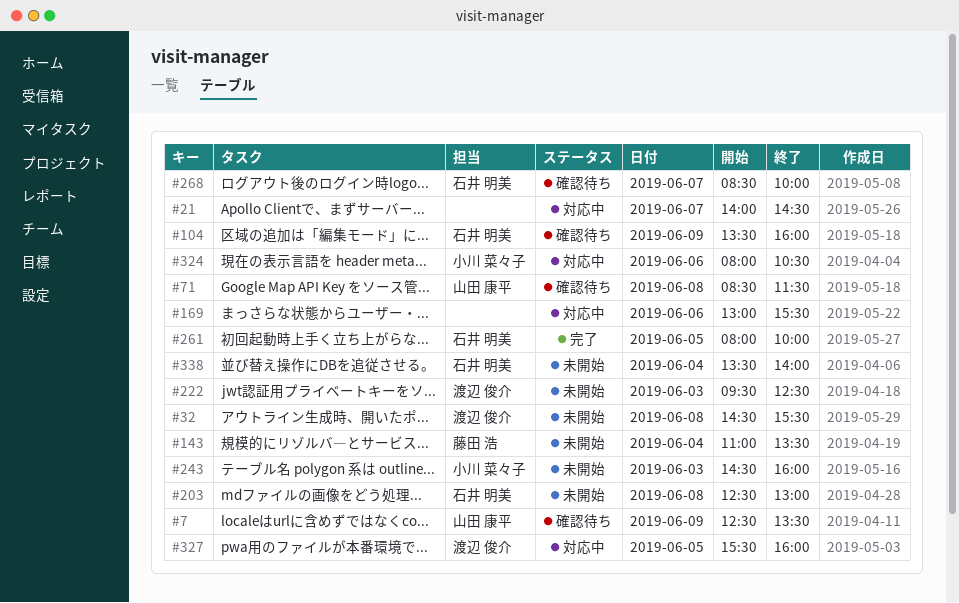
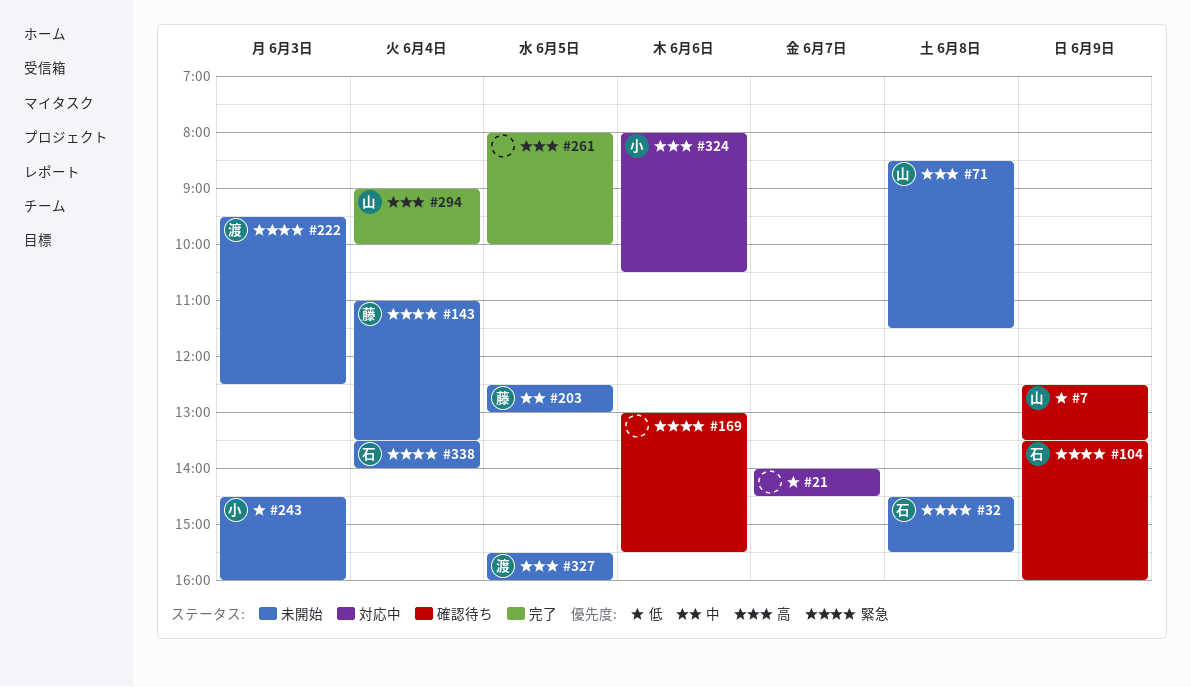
#32, owner: 渡辺 俊介 -> 石井 明美
#71, status: 確認待ち -> 未開始
#169, status: 対応中 -> 確認待ち
#203, owner: 石井 明美 -> 藤田 浩
#203, day: Jun 8 -> Jun 5
#261, owner: 石井 明美 -> none
#268: present -> none
#294: none -> present
#327, status: 対応中 -> 未開始

